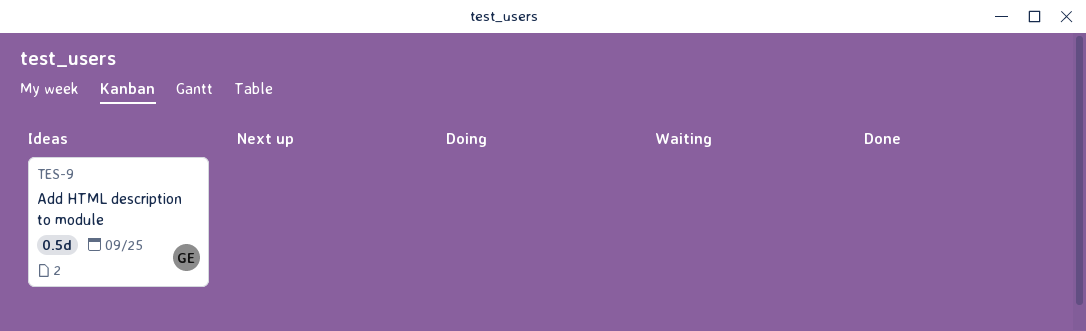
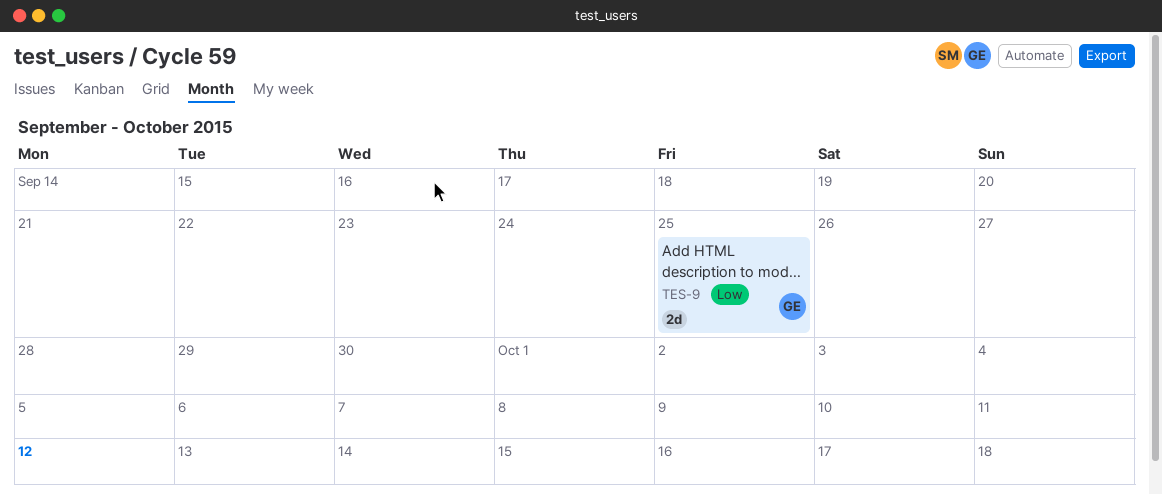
TES-9, estimate: 0.5d -> 2d

